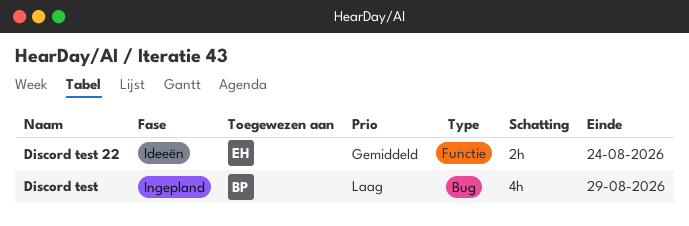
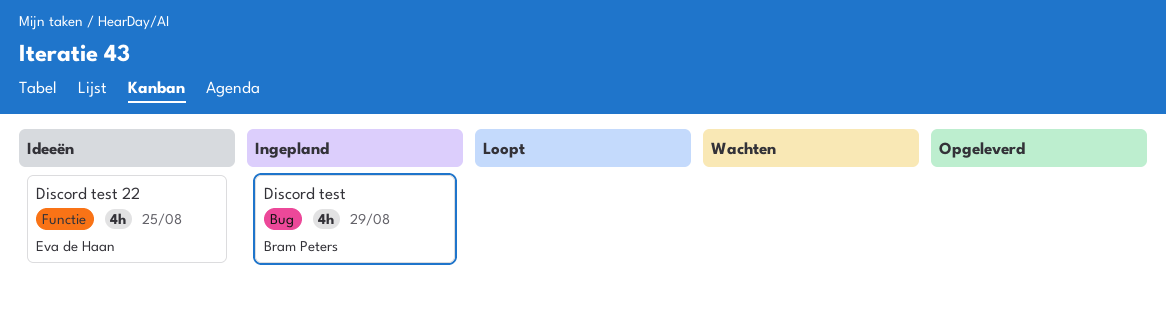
Discord test 22, estimate: 2h -> 4h
Discord test 22, due: Aug 24 -> Aug 25

